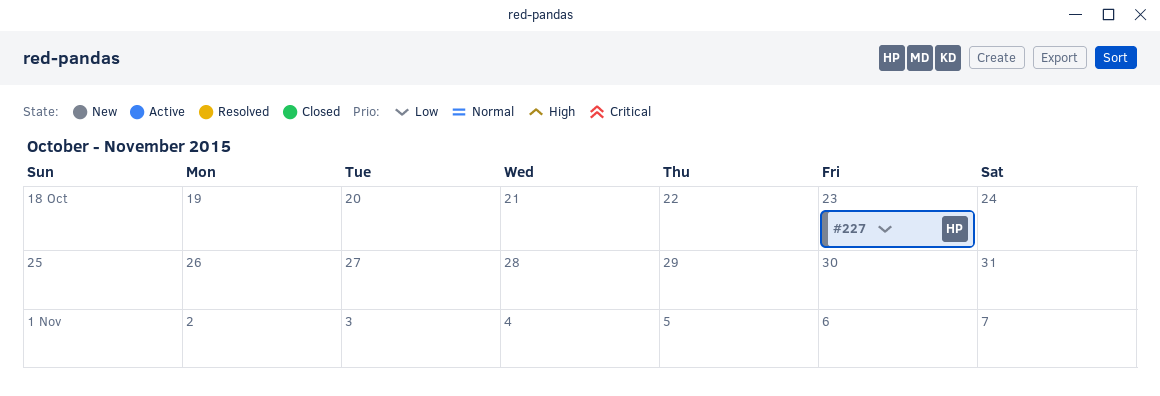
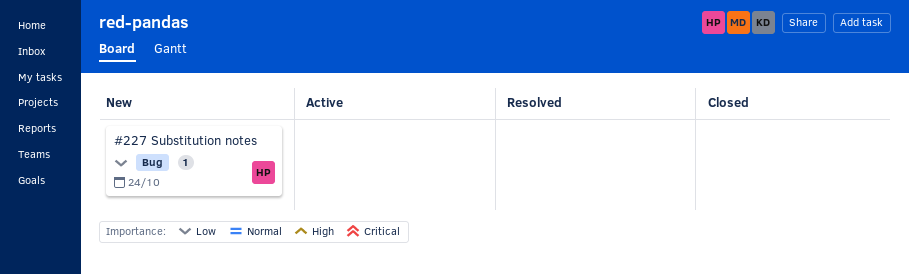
#227, due: Oct 23 -> Oct 24

